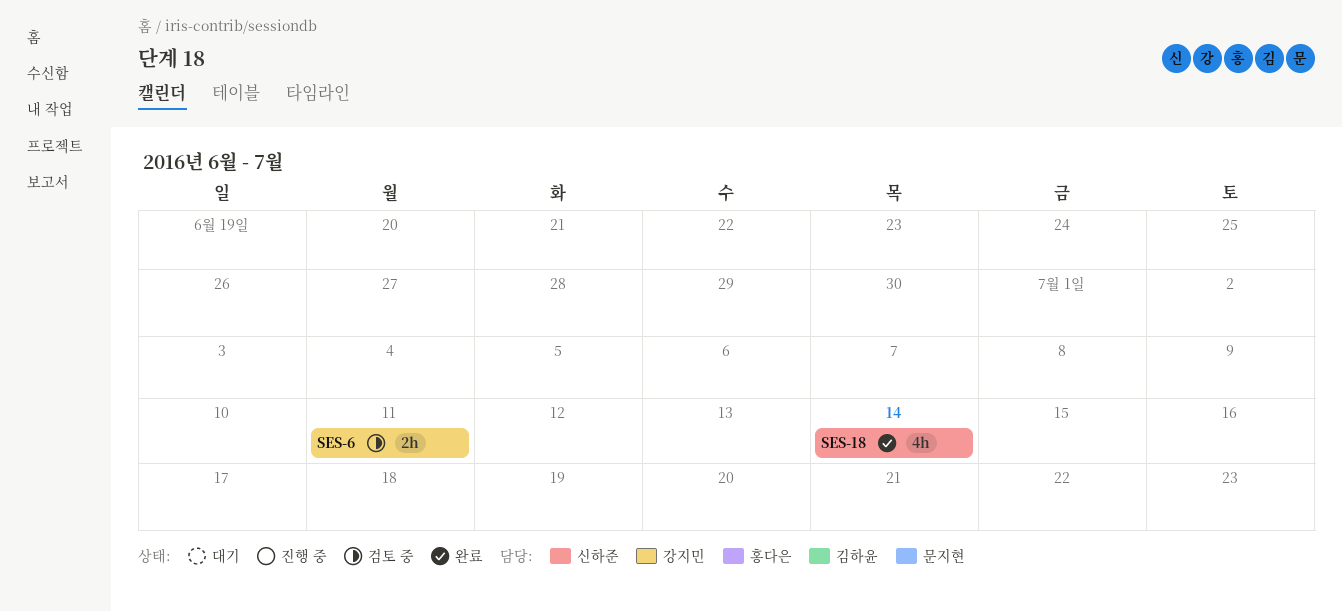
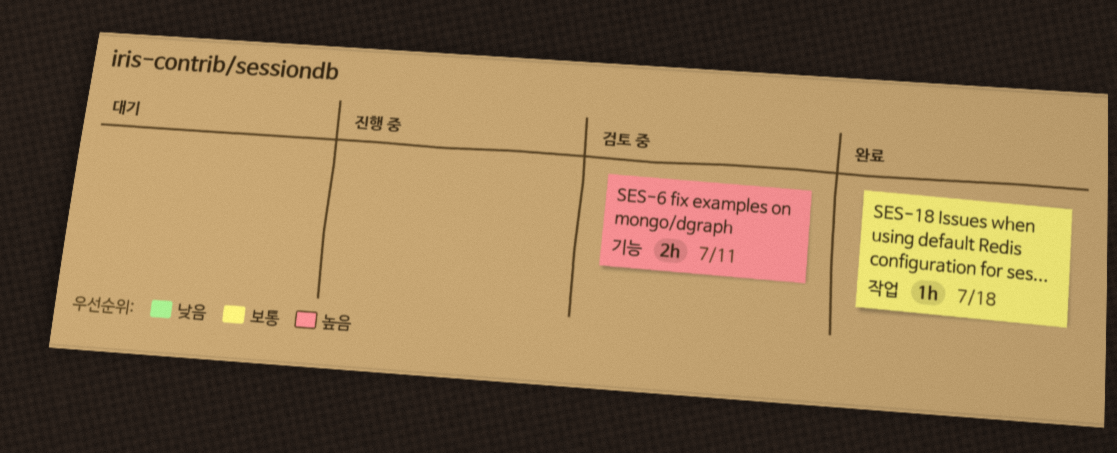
SES-18, estimate: 4h -> 1h
SES-18, due: Jul 14 -> Jul 18

